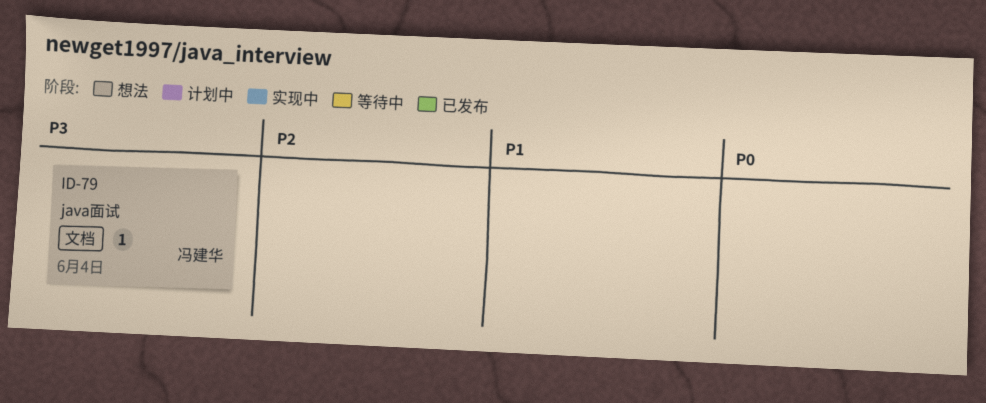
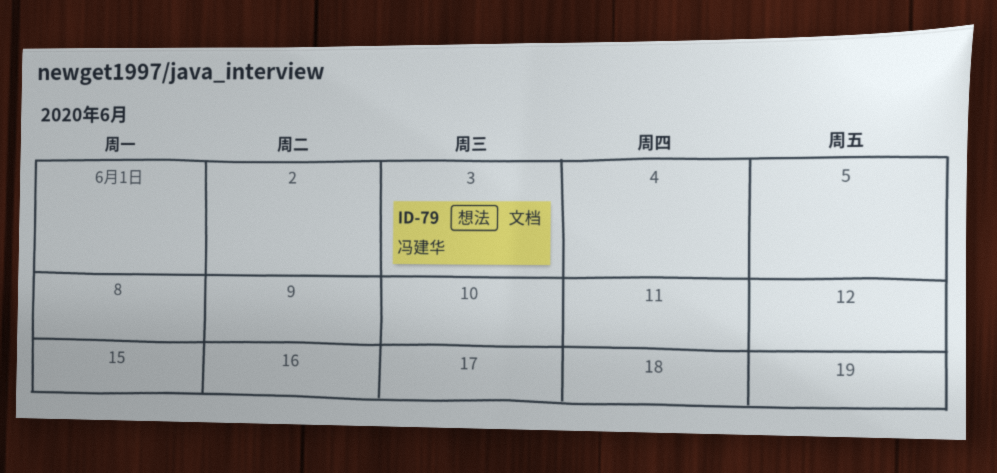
ID-79, due: Jun 4 -> Jun 3

